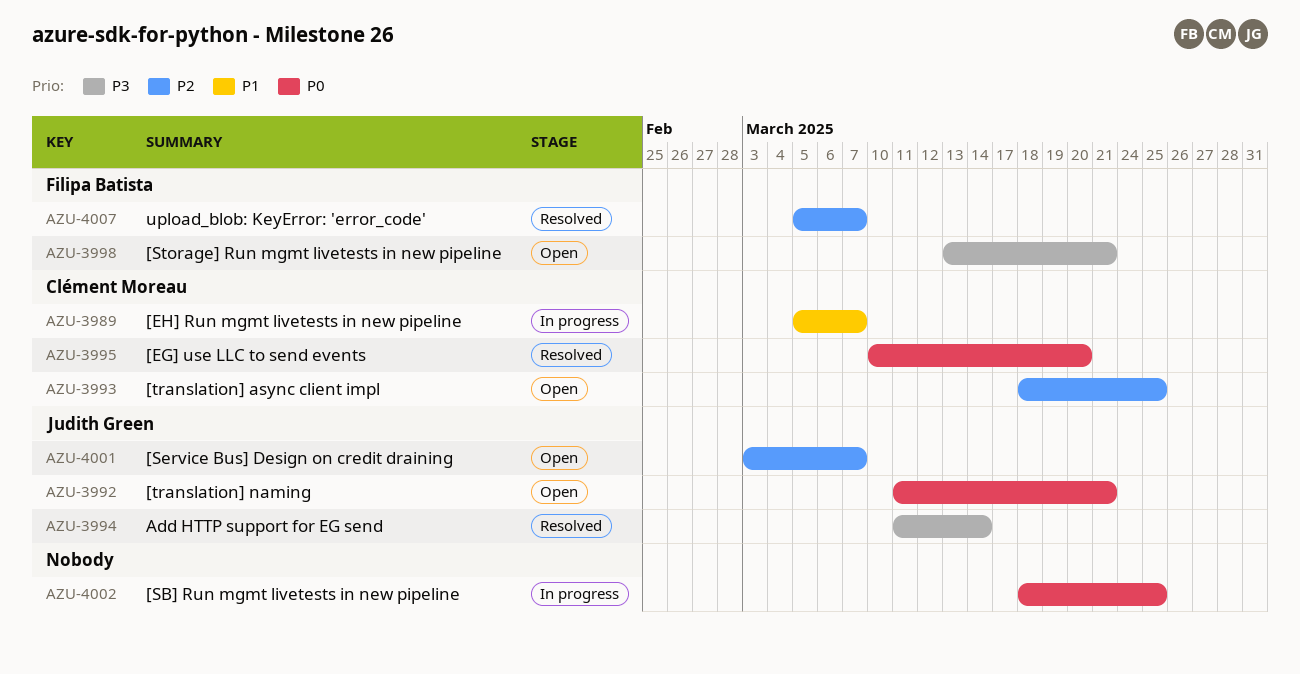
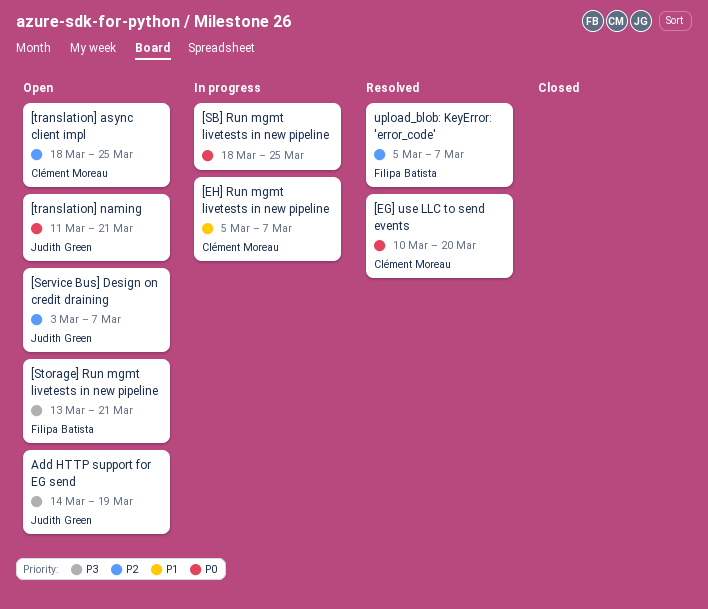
Add HTTP support for EG send, status: Resolved -> Open
Add HTTP support for EG send, start: Mar 11 -> Mar 14
Add HTTP support for EG send, due: Mar 14 -> Mar 19

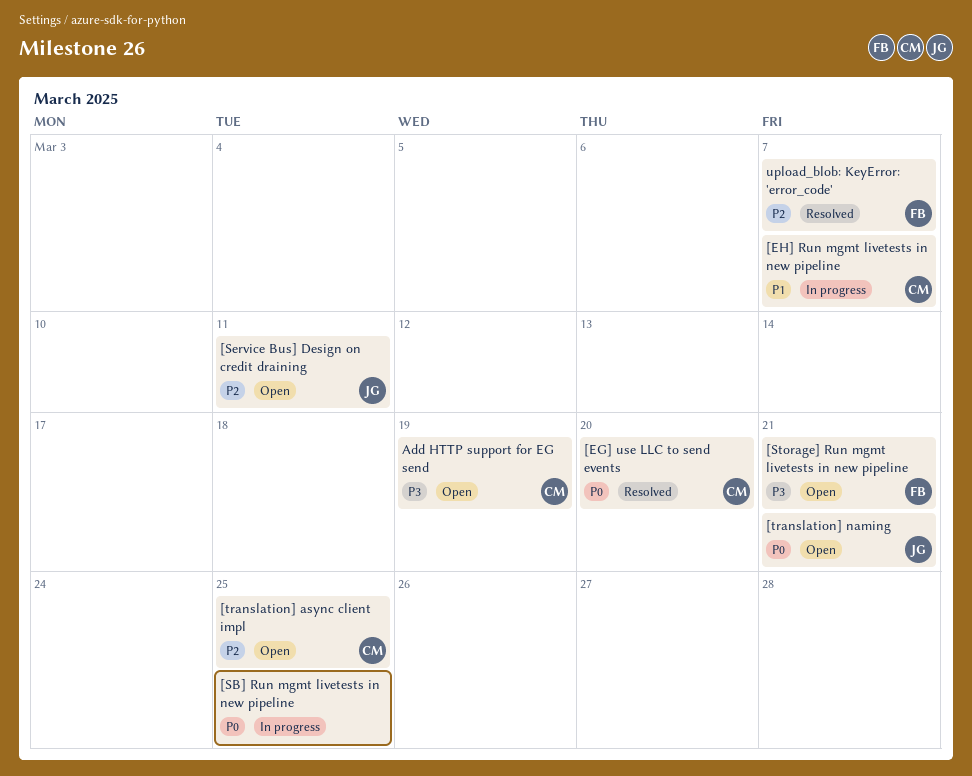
[Service Bus] Design on credit draining, due: Mar 7 -> Mar 11
Add HTTP support for EG send, owner: Judith Green -> Clément Moreau

